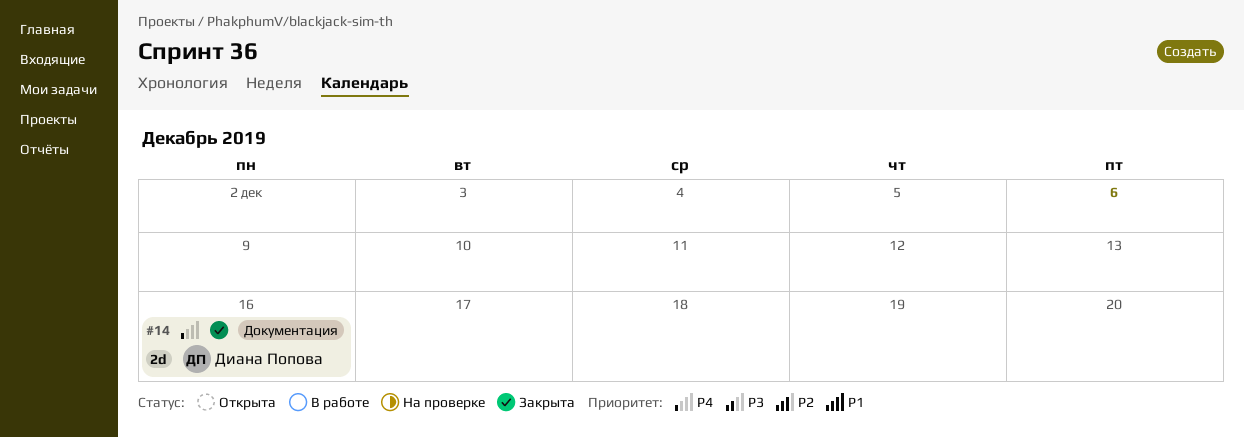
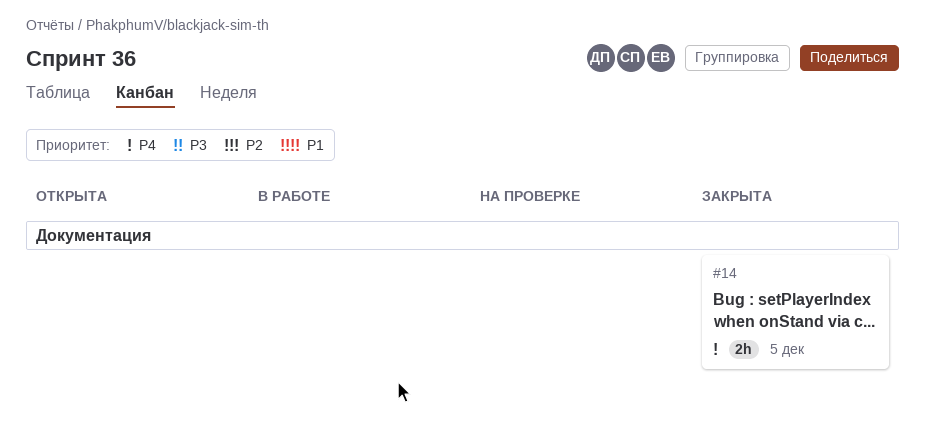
#14, estimate: 2d -> 2h
#14, due: Dec 16 -> Dec 5

